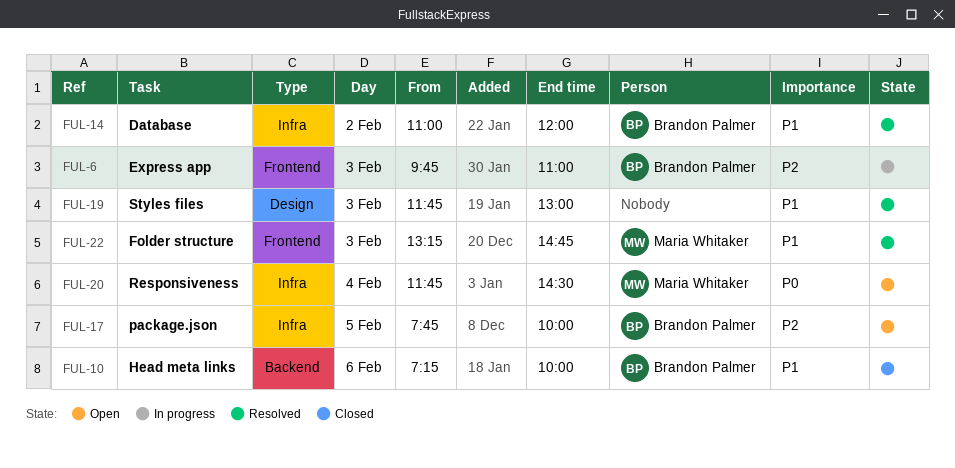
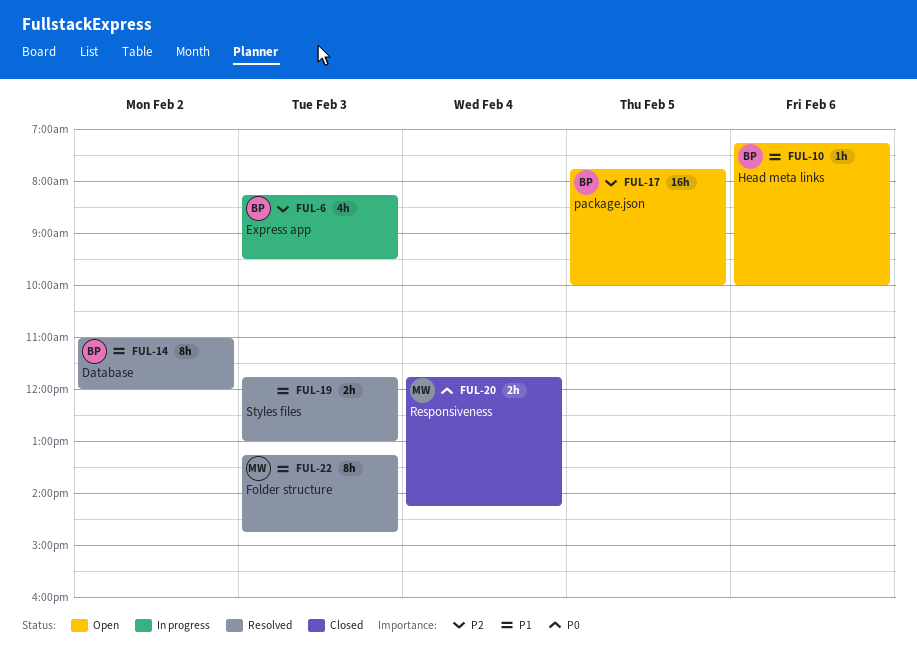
FUL-6, begins: 09:45 -> 08:15
FUL-6, ends: 11:00 -> 09:30
FUL-10, status: Closed -> Open
FUL-20, status: Open -> Closed
FUL-20, ends: 14:30 -> 14:15

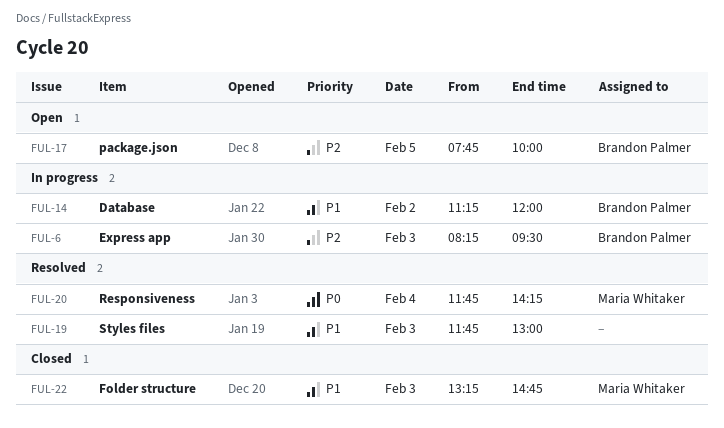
FUL-10: present -> none
FUL-14, status: Resolved -> In progress
FUL-14, begins: 11:00 -> 11:15
FUL-20, status: Closed -> Resolved
FUL-22, status: Resolved -> Closed

